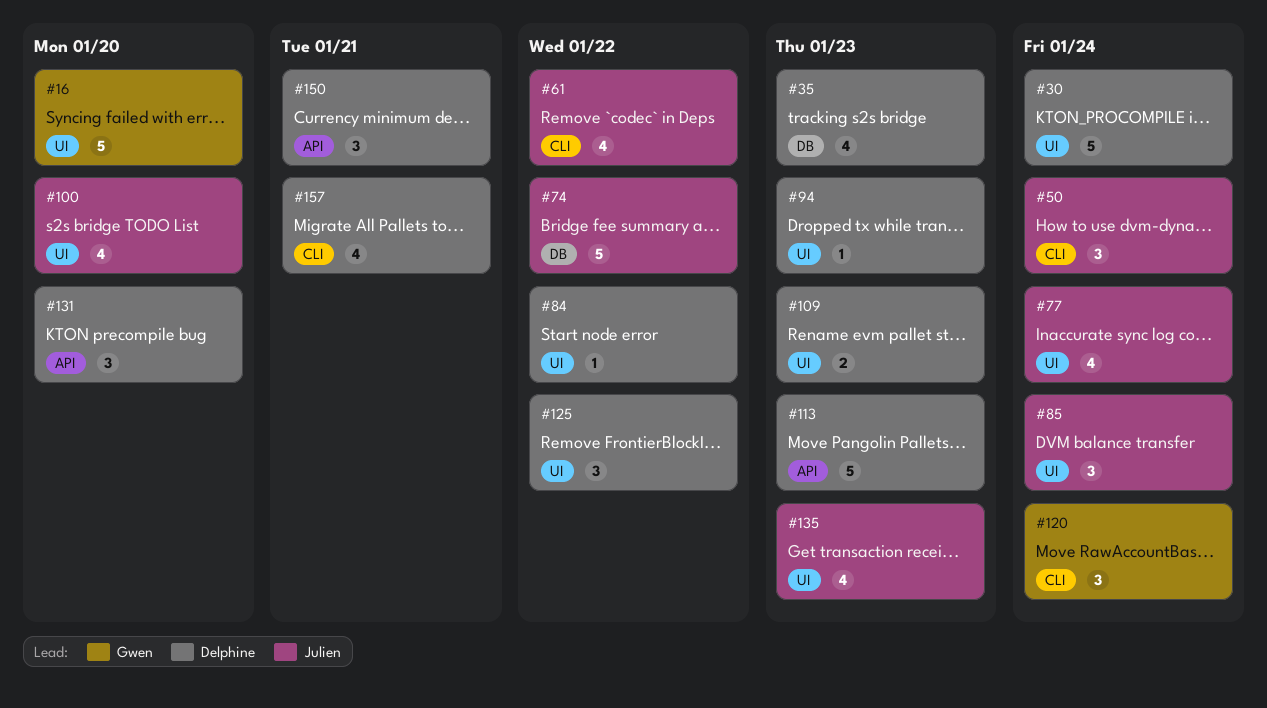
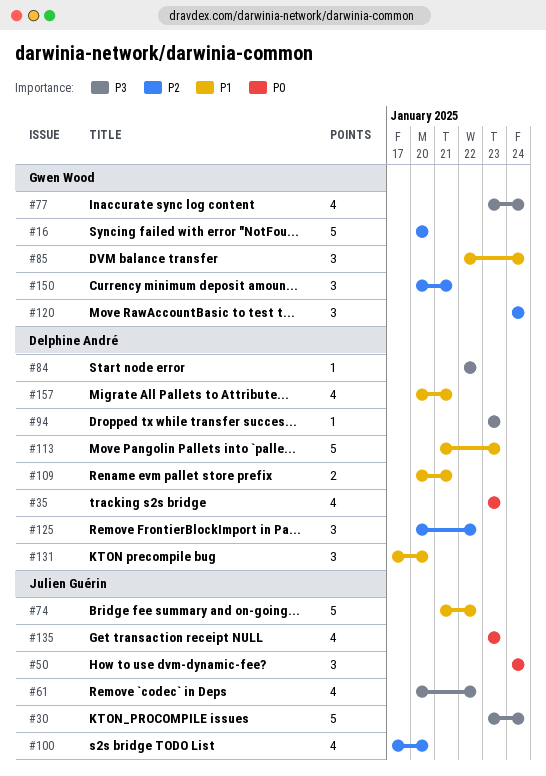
#30, owner: Delphine André -> Julien Guérin
#77, owner: Julien Guérin -> Gwen Wood
#85, owner: Julien Guérin -> Gwen Wood
#109, due: Jan 23 -> Jan 21
#150, owner: Delphine André -> Gwen Wood

